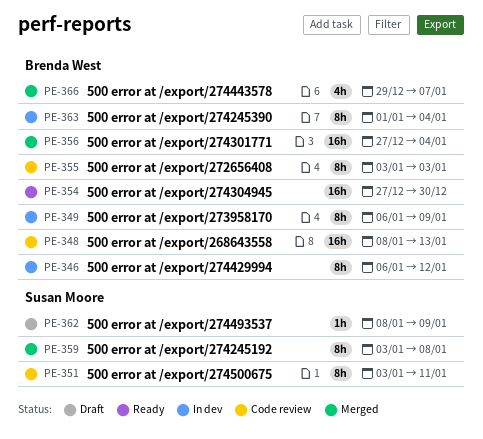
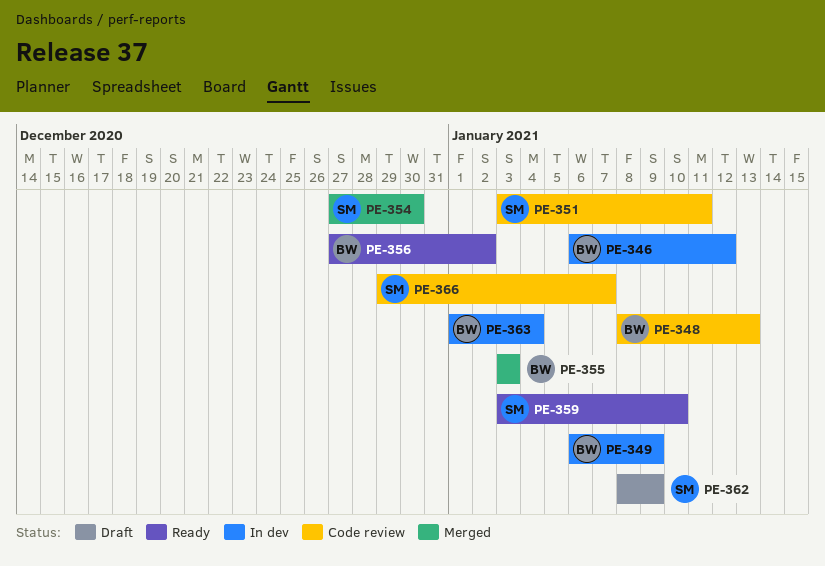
PE-354, status: Ready -> Merged
PE-354, owner: Brenda West -> Susan Moore
PE-355, status: Code review -> Merged
PE-356, status: Merged -> Ready
PE-356, due: Jan 4 -> Jan 2
PE-359, status: Merged -> Ready
PE-359, due: Jan 8 -> Jan 10
PE-366, status: Merged -> Code review
PE-366, owner: Brenda West -> Susan Moore

